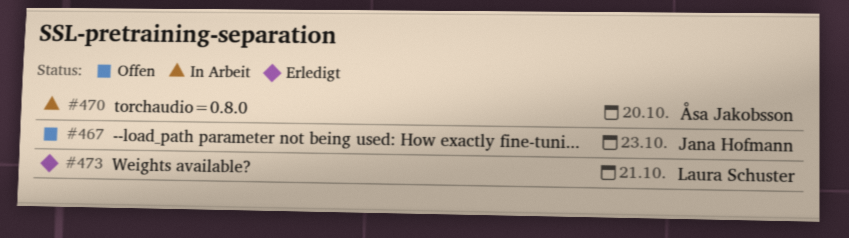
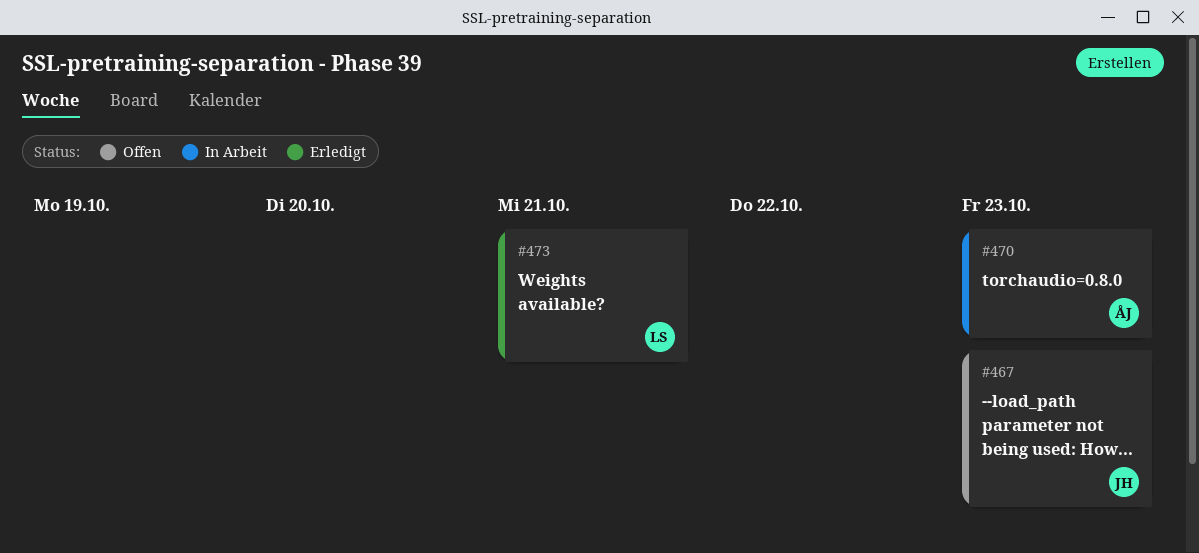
#470, due: Oct 20 -> Oct 23

